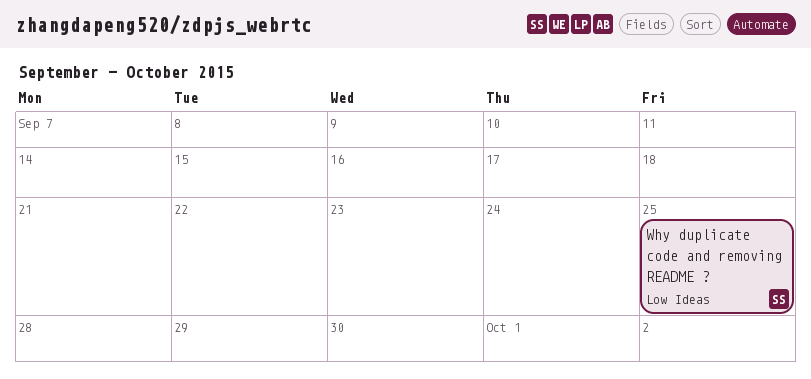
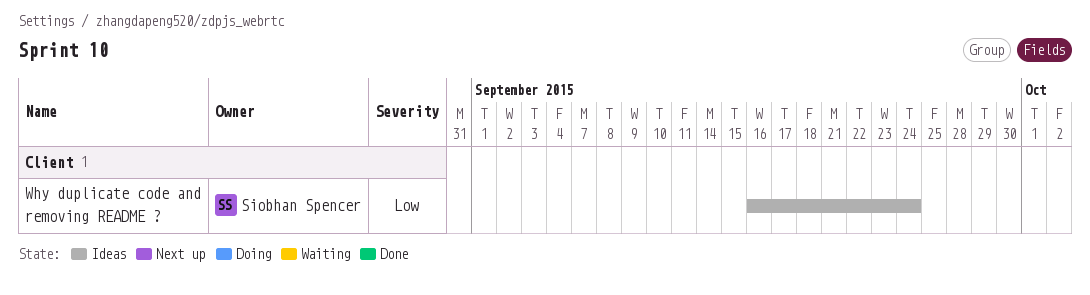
Why duplicate code and removing README ?, due: Sep 25 -> Sep 24

